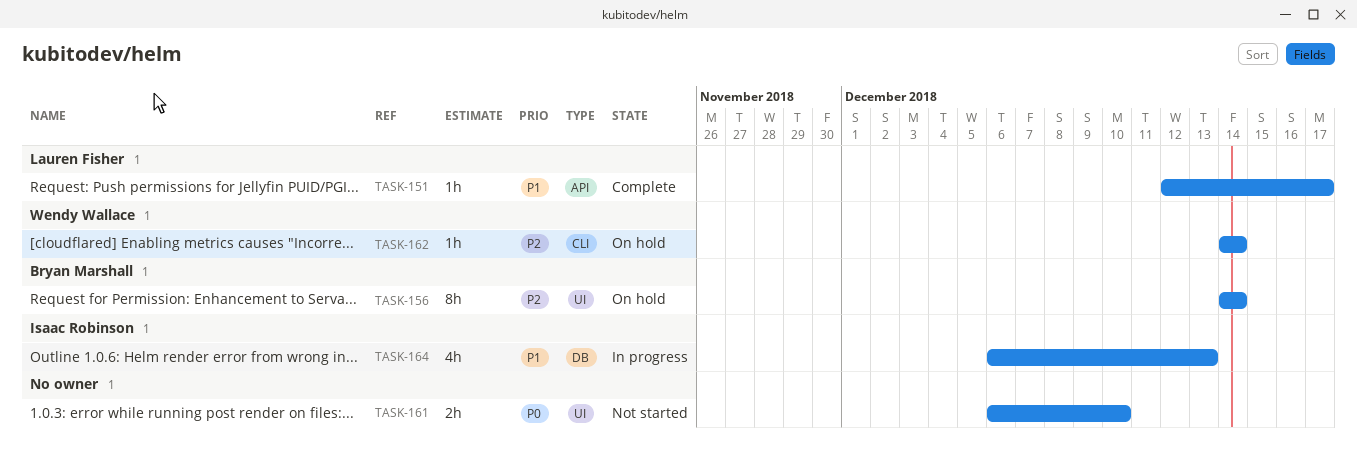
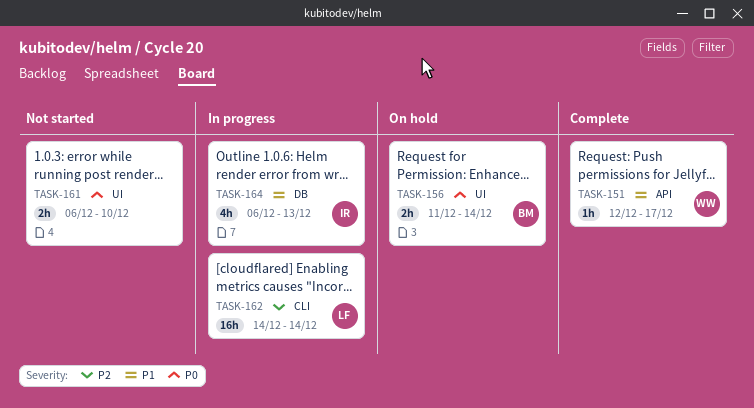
TASK-151, owner: Lauren Fisher -> Wendy Wallace
TASK-156, priority: P2 -> P0
TASK-156, estimate: 8h -> 2h
TASK-156, start: Dec 14 -> Dec 11
TASK-162, status: On hold -> In progress
TASK-162, owner: Wendy Wallace -> Lauren Fisher
TASK-162, estimate: 1h -> 16h

